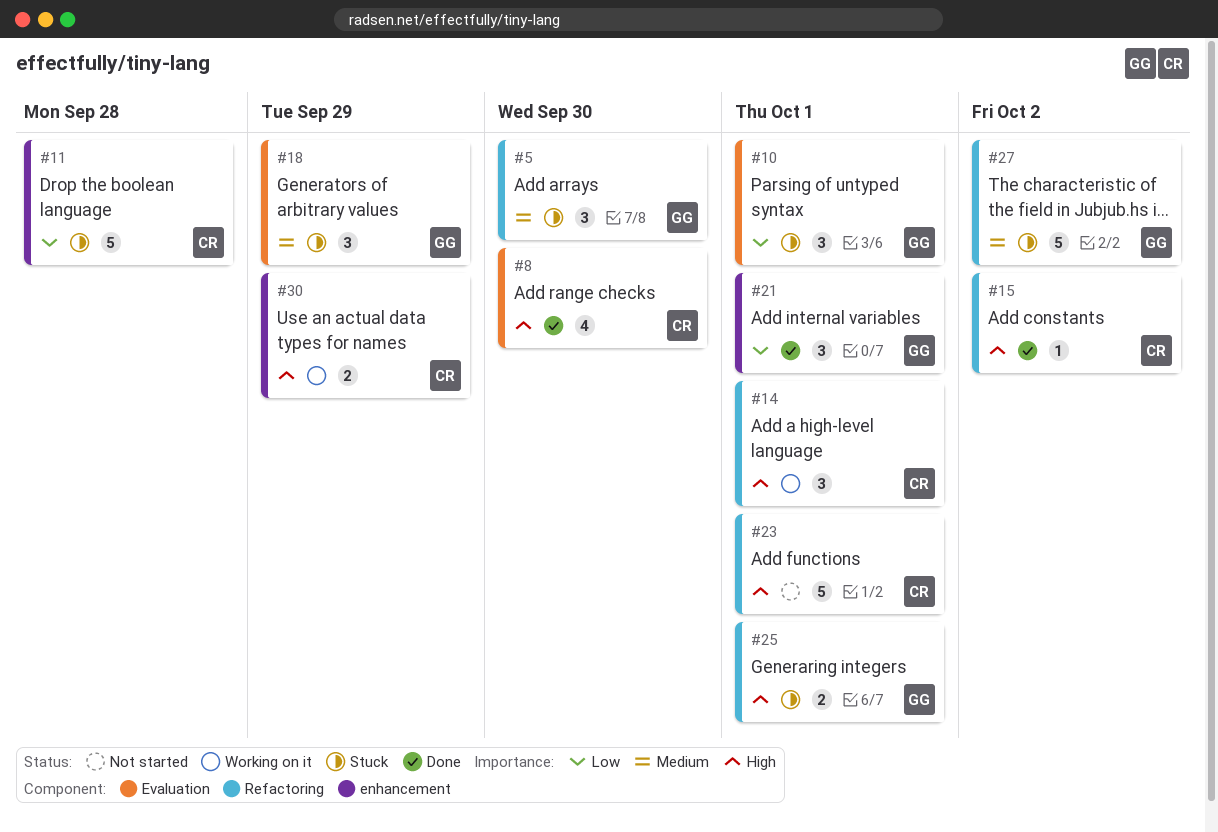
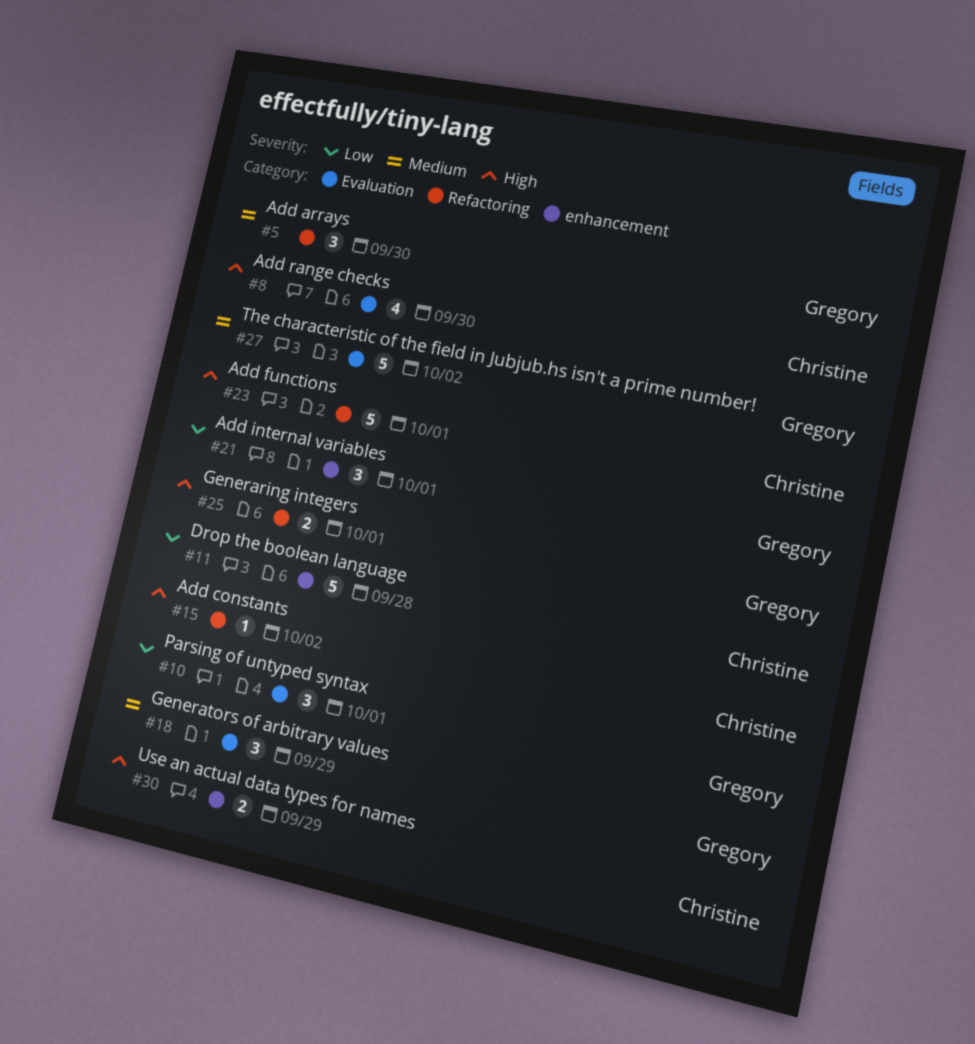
#14: present -> none
#27, label: Refactoring -> Evaluation

